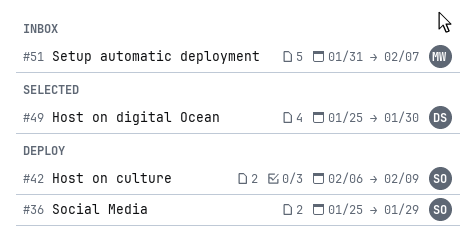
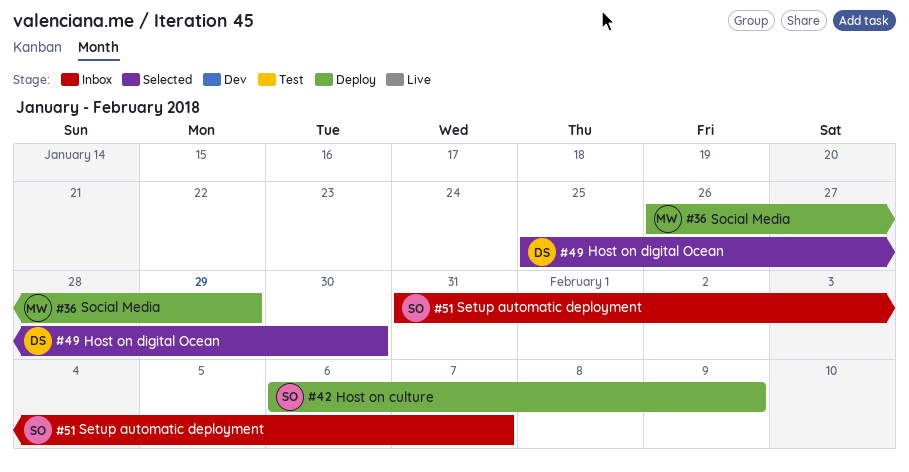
#36, owner: SO -> MW
#36, start: Jan 25 -> Jan 26
#51, owner: MW -> SO

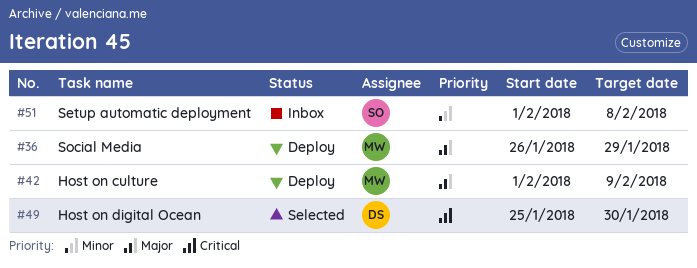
#42, owner: SO -> MW
#42, start: Feb 6 -> Feb 1
#51, start: Jan 31 -> Feb 1
#51, due: Feb 7 -> Feb 8

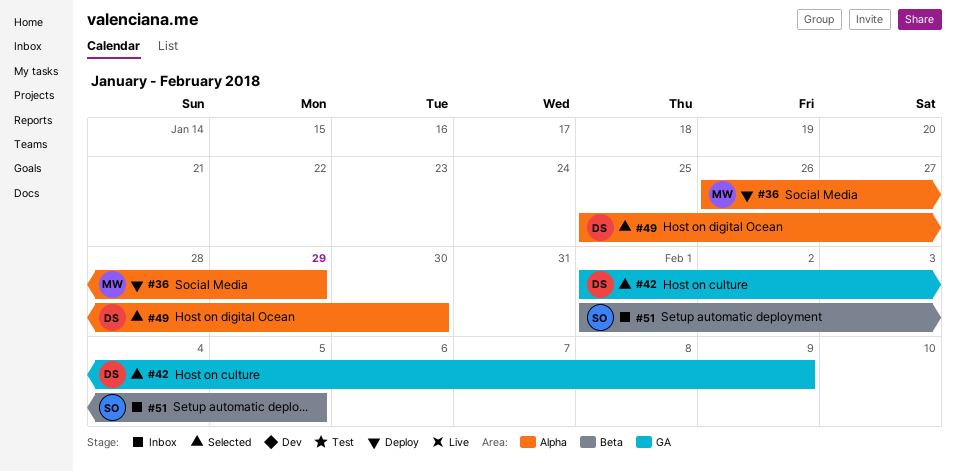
#42, status: Deploy -> Selected
#42, owner: MW -> DS
#51, due: Feb 8 -> Feb 5

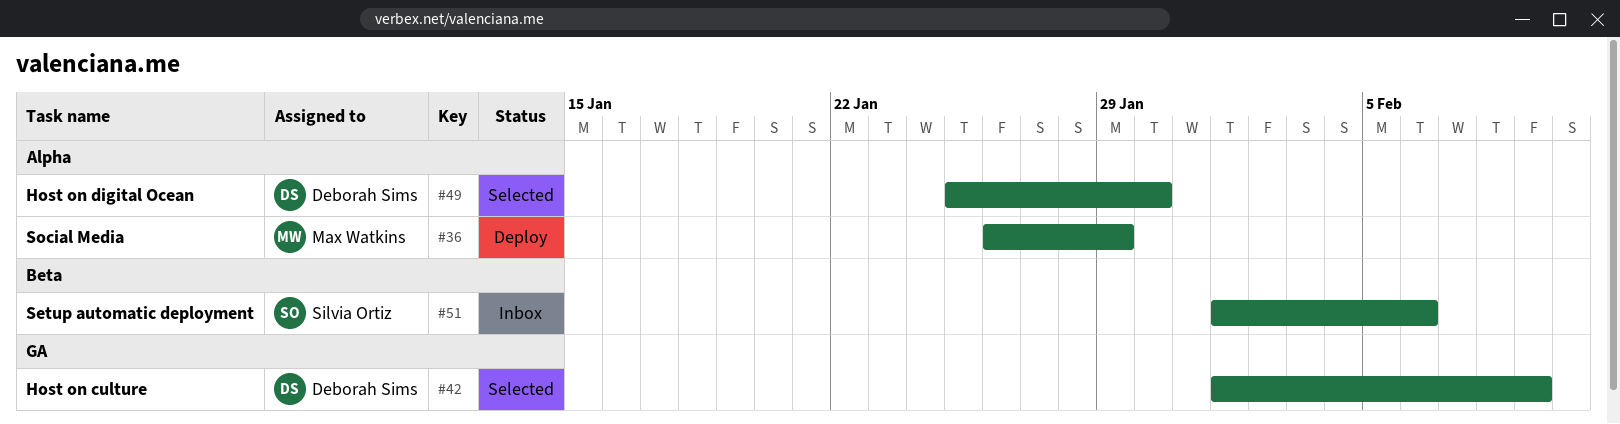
#51, due: Feb 5 -> Feb 6

